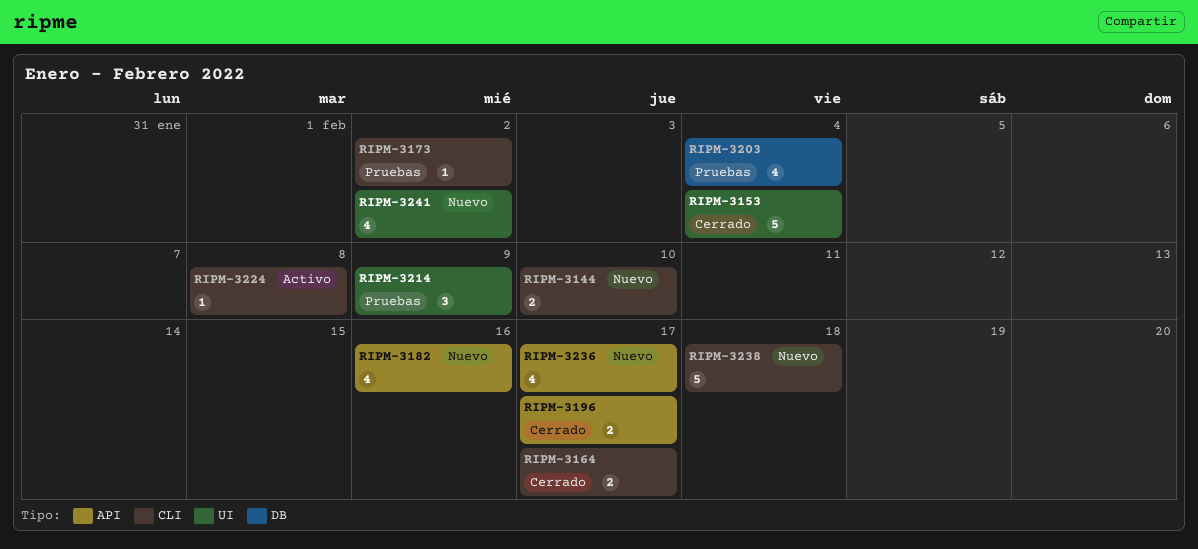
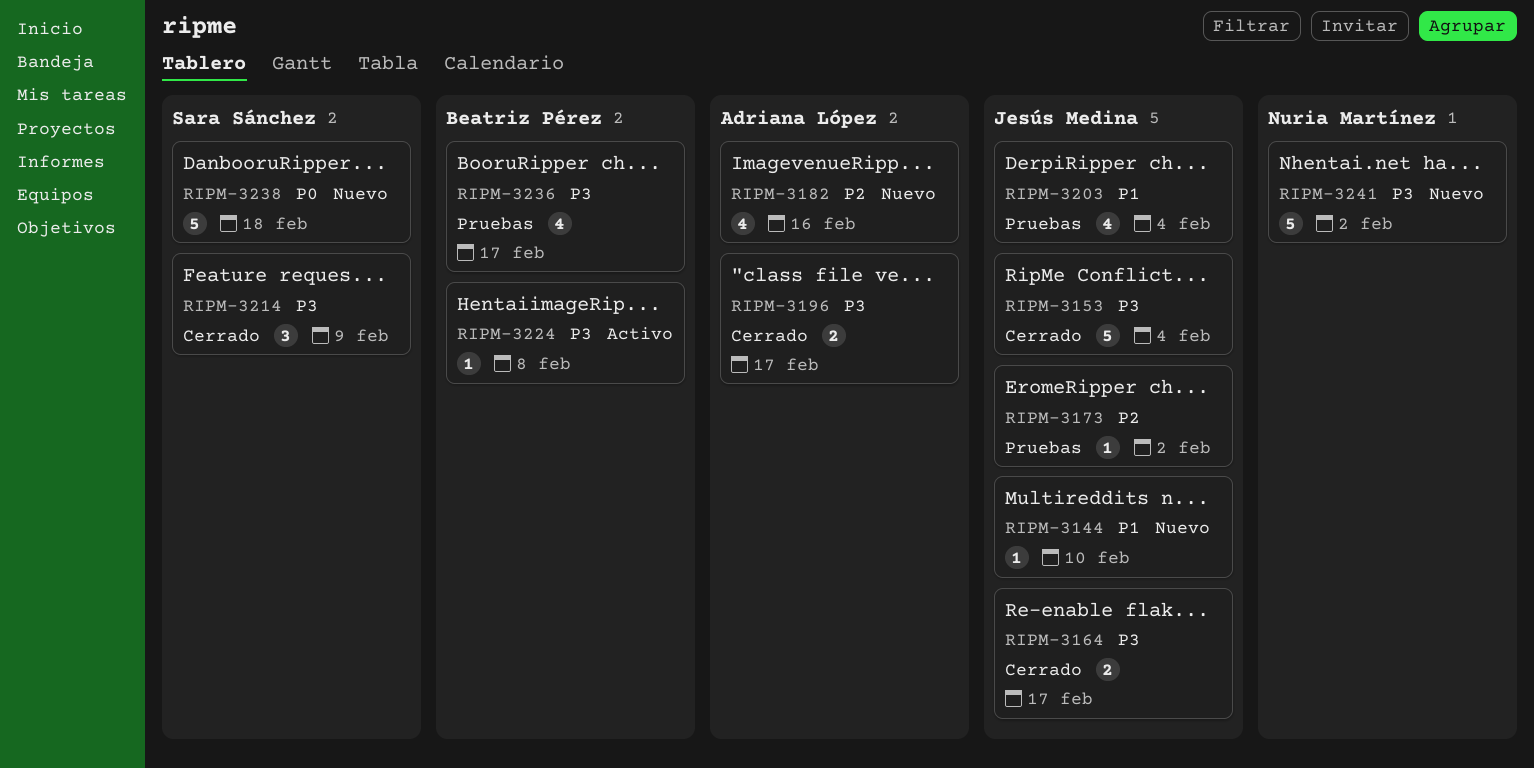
RIPM-3144, estimate: 2 -> 1
RIPM-3214, status: Pruebas -> Cerrado
RIPM-3236, status: Nuevo -> Pruebas
RIPM-3241, estimate: 4 -> 5

